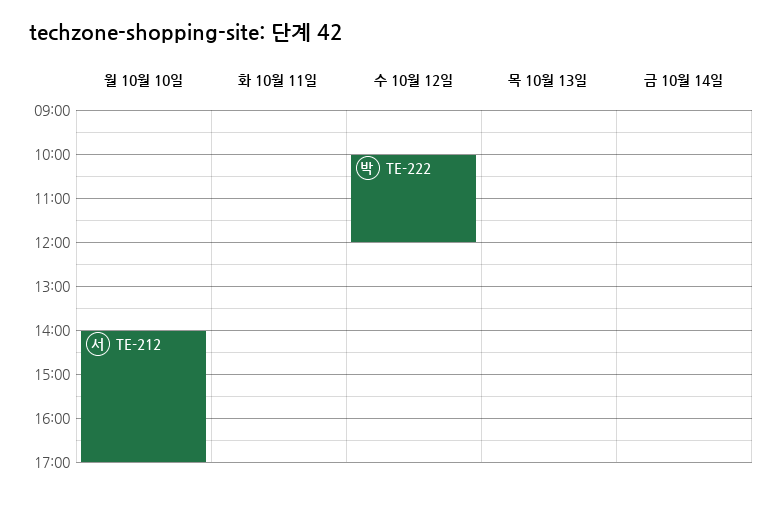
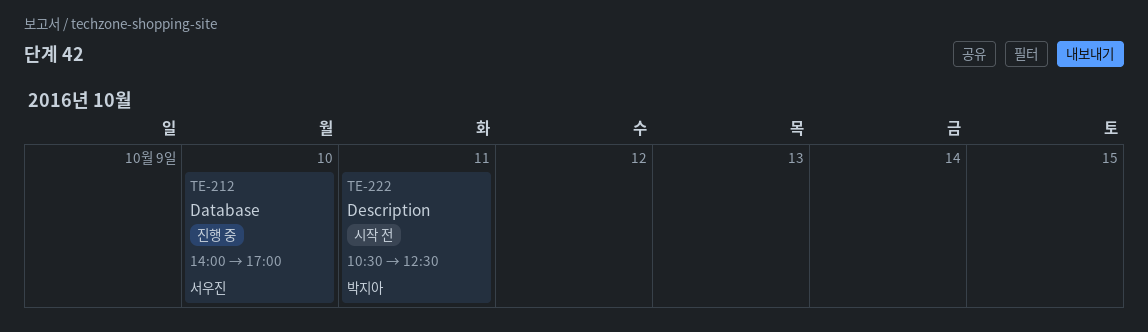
TE-222, day: Oct 12 -> Oct 11
TE-222, begins: 10:00 -> 10:30
TE-222, ends: 12:00 -> 12:30

